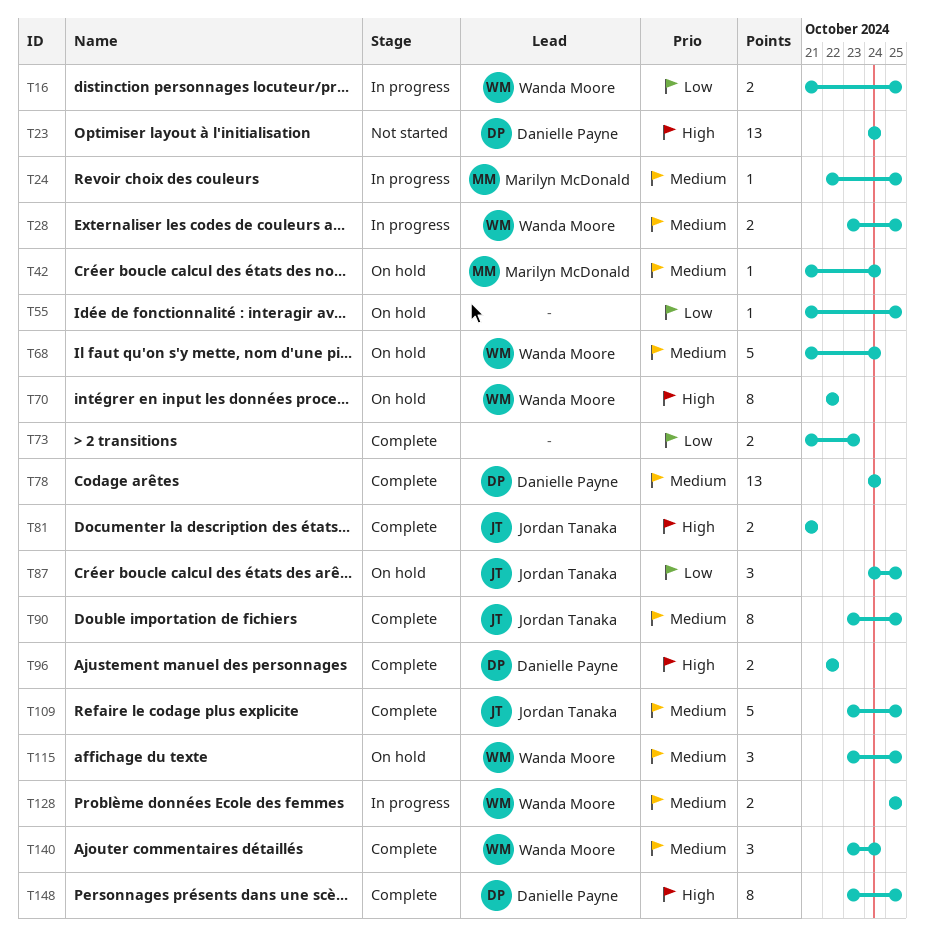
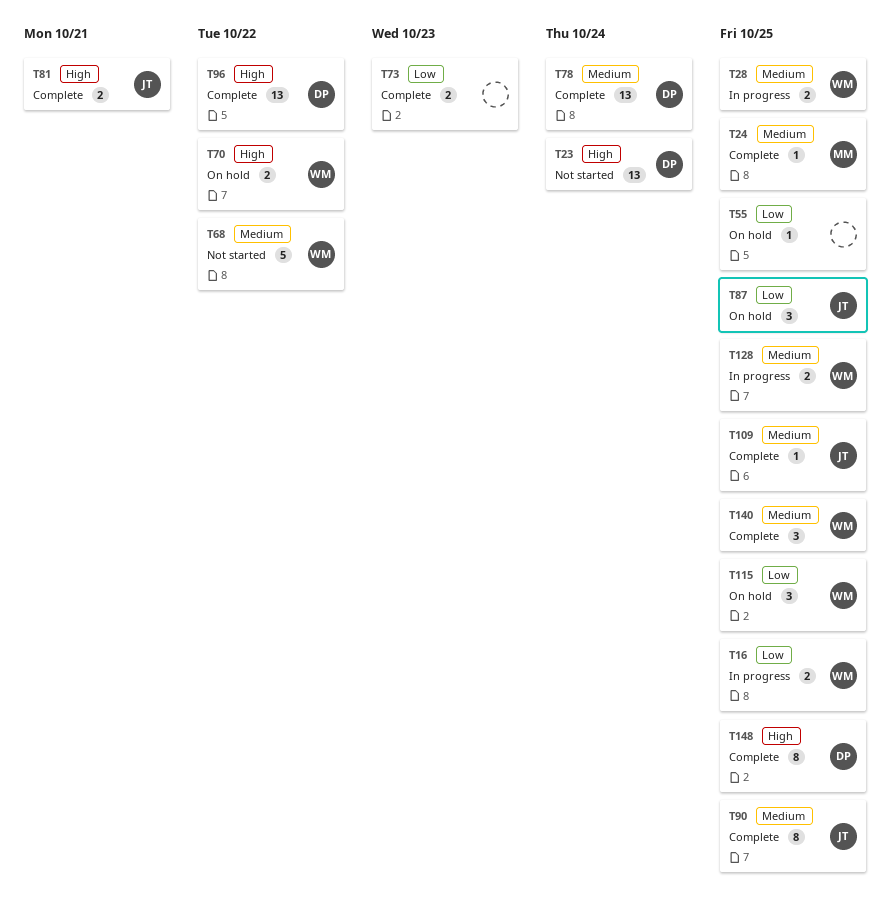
T24, status: In progress -> Complete
T42: present -> none
T68, status: On hold -> Not started
T68, due: Oct 24 -> Oct 22
T70, estimate: 8 -> 2
T96, estimate: 2 -> 13
T109, estimate: 5 -> 1
T115, priority: Medium -> Low
T140, due: Oct 24 -> Oct 25

